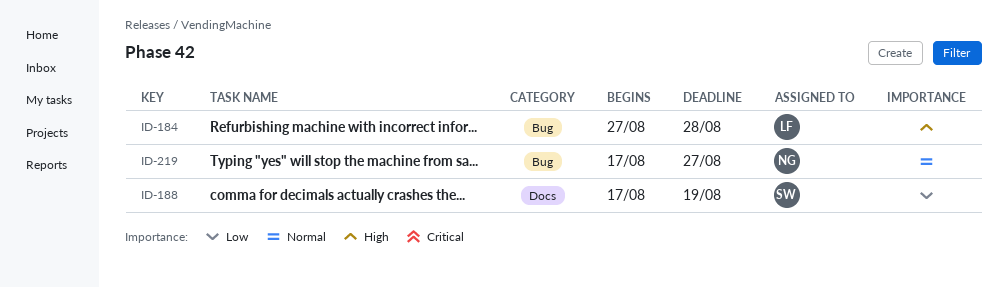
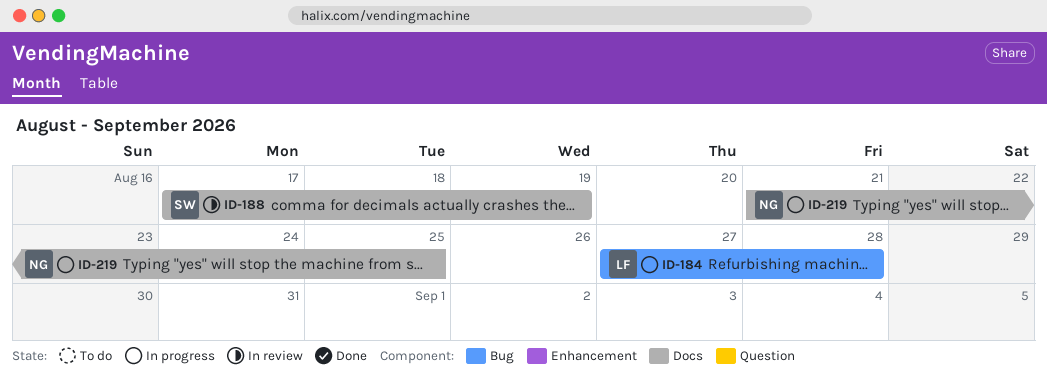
ID-219, label: Bug -> Docs
ID-219, start: Aug 17 -> Aug 21
ID-219, due: Aug 27 -> Aug 25

